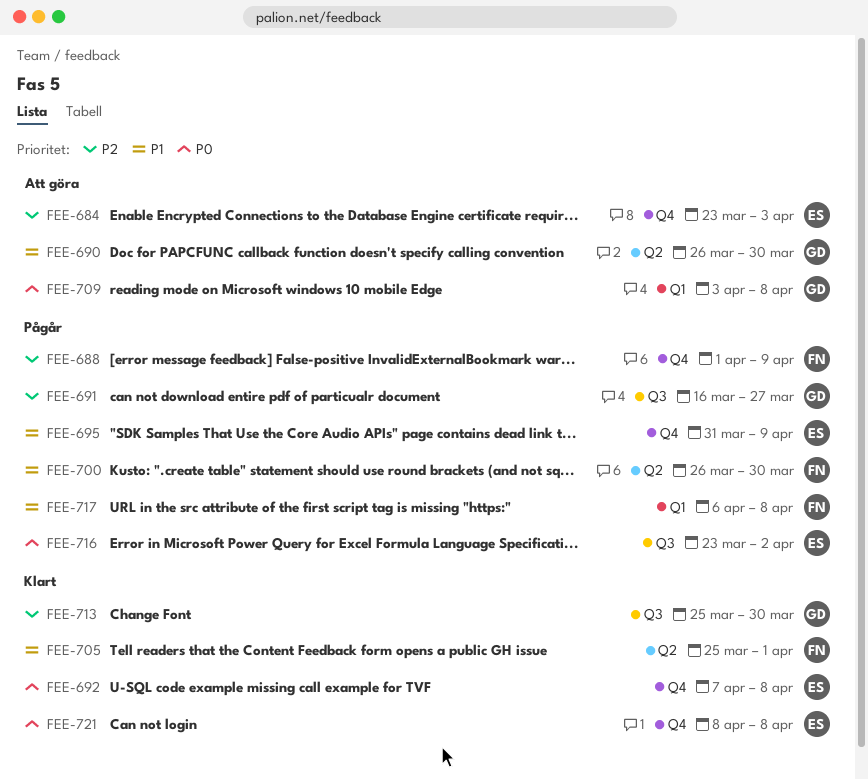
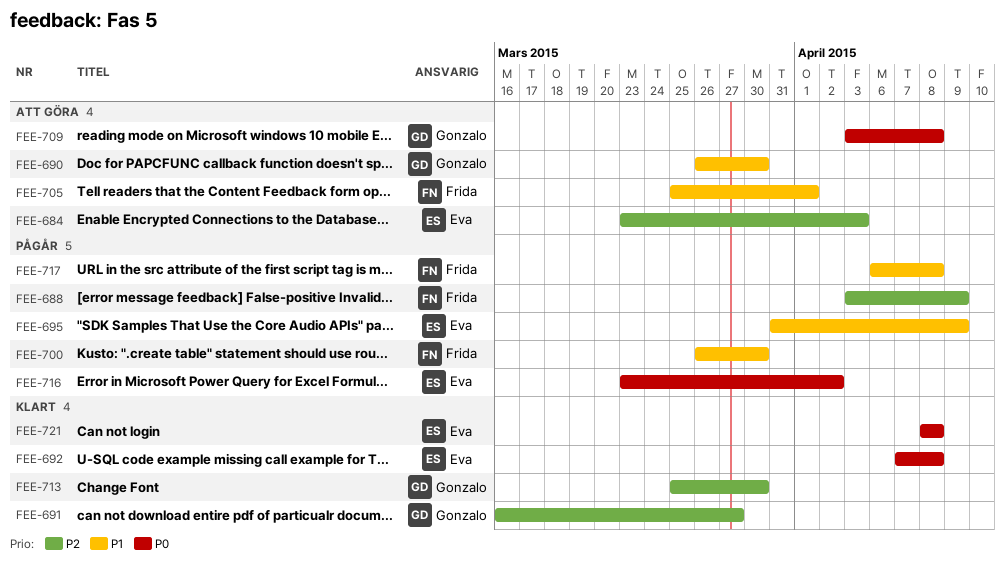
FEE-688, start: Apr 1 -> Apr 3
FEE-691, status: Pågår -> Klart
FEE-705, status: Klart -> Att göra

